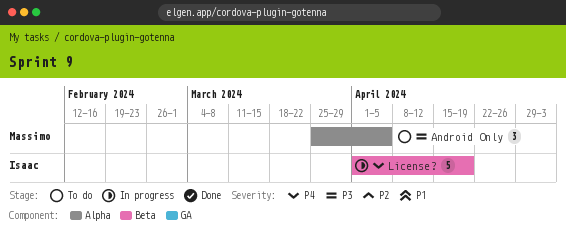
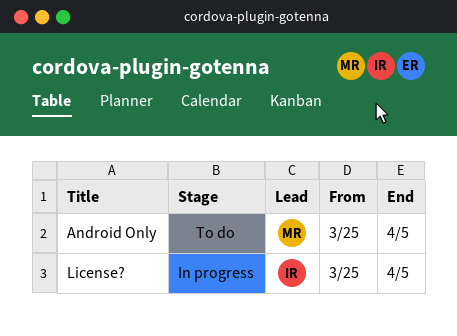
License?, start: Apr 1 -> Mar 25
License?, due: Apr 19 -> Apr 5

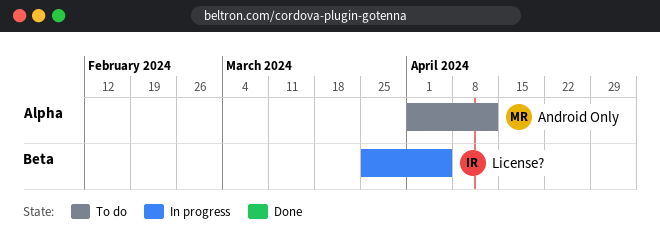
Android Only, start: Mar 25 -> Apr 1
Android Only, due: Apr 5 -> Apr 12

